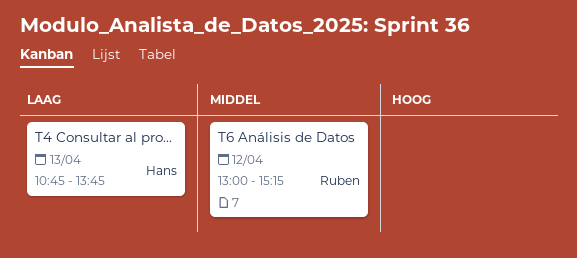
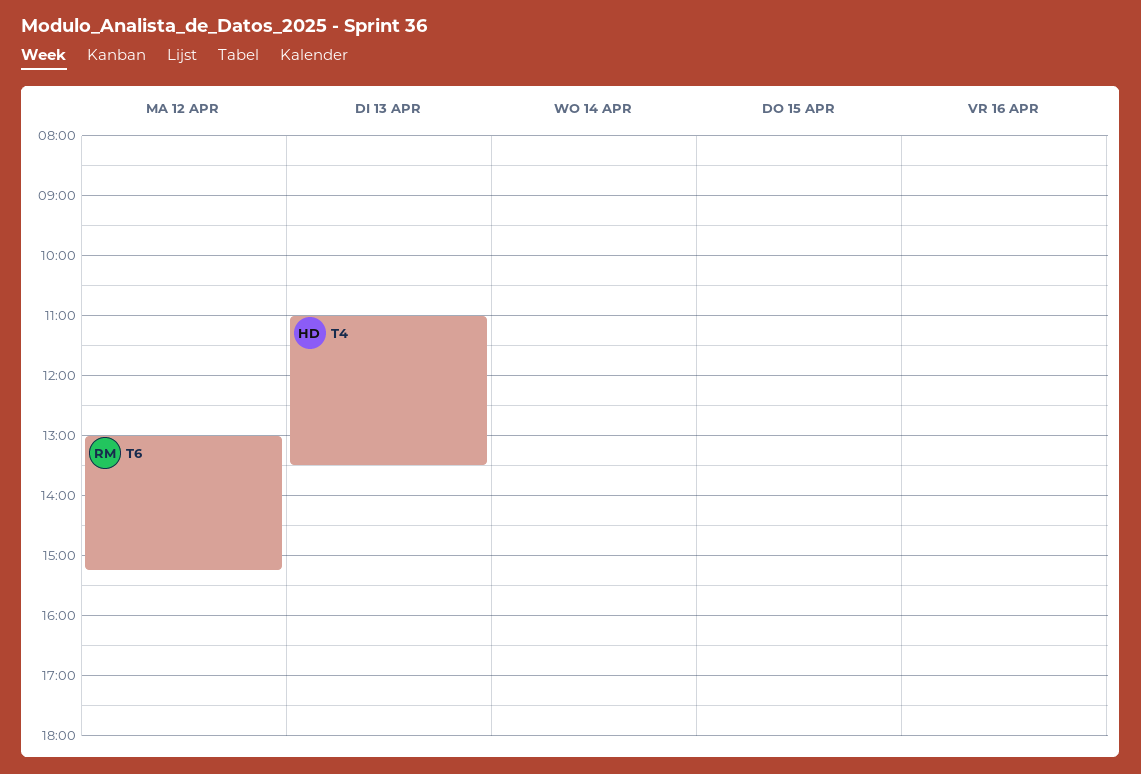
T4, begins: 10:45 -> 11:00
T4, ends: 13:45 -> 13:30

